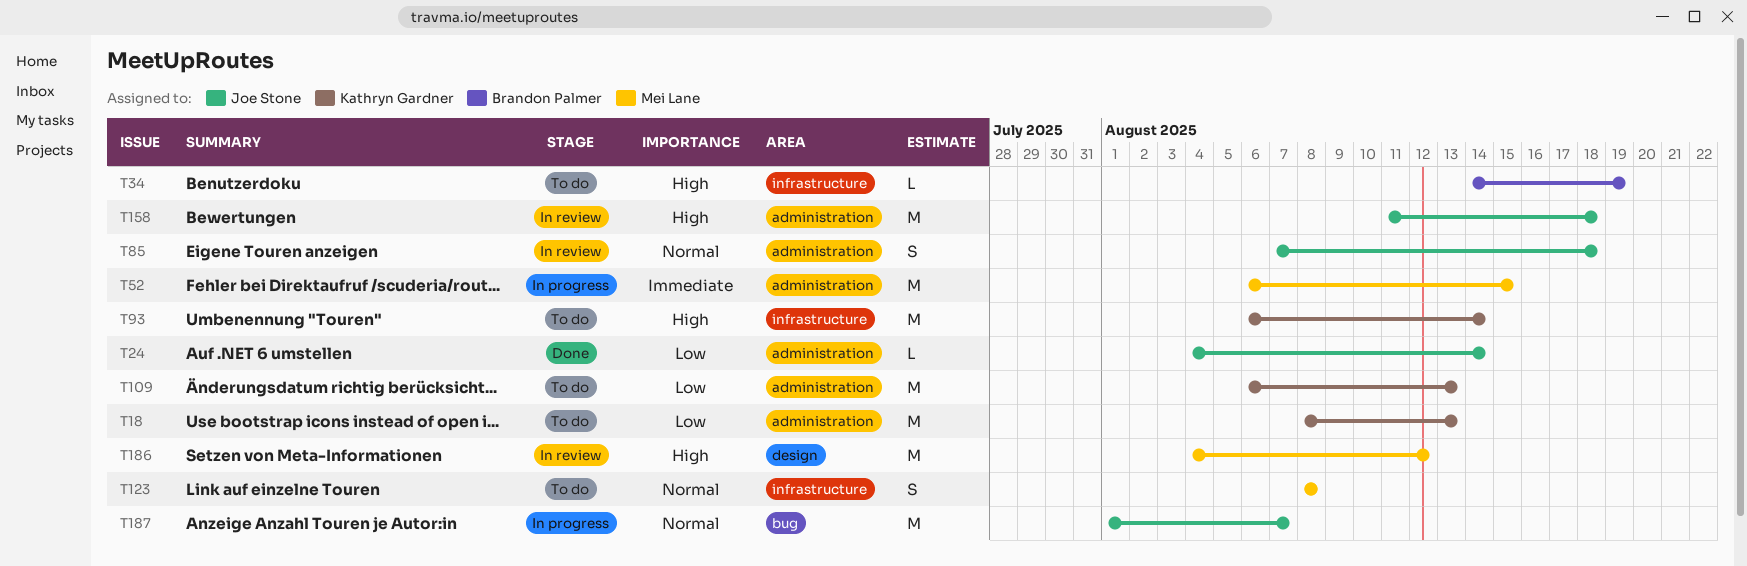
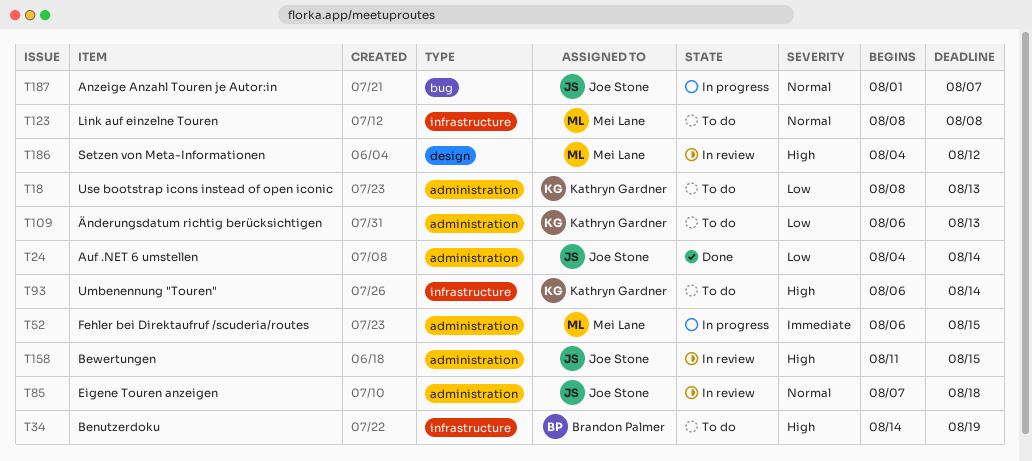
T158, due: Aug 18 -> Aug 15

